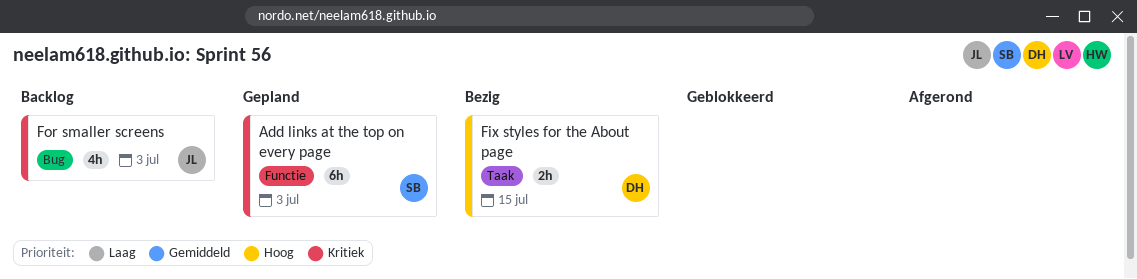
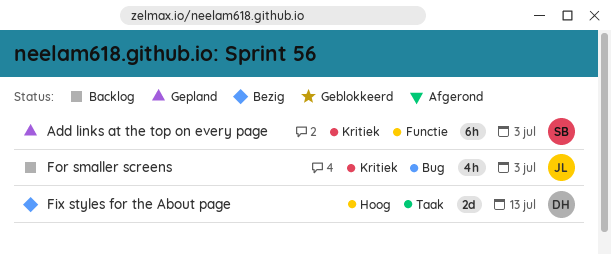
Fix styles for the About page, estimate: 2h -> 2d
Fix styles for the About page, due: Jul 15 -> Jul 13

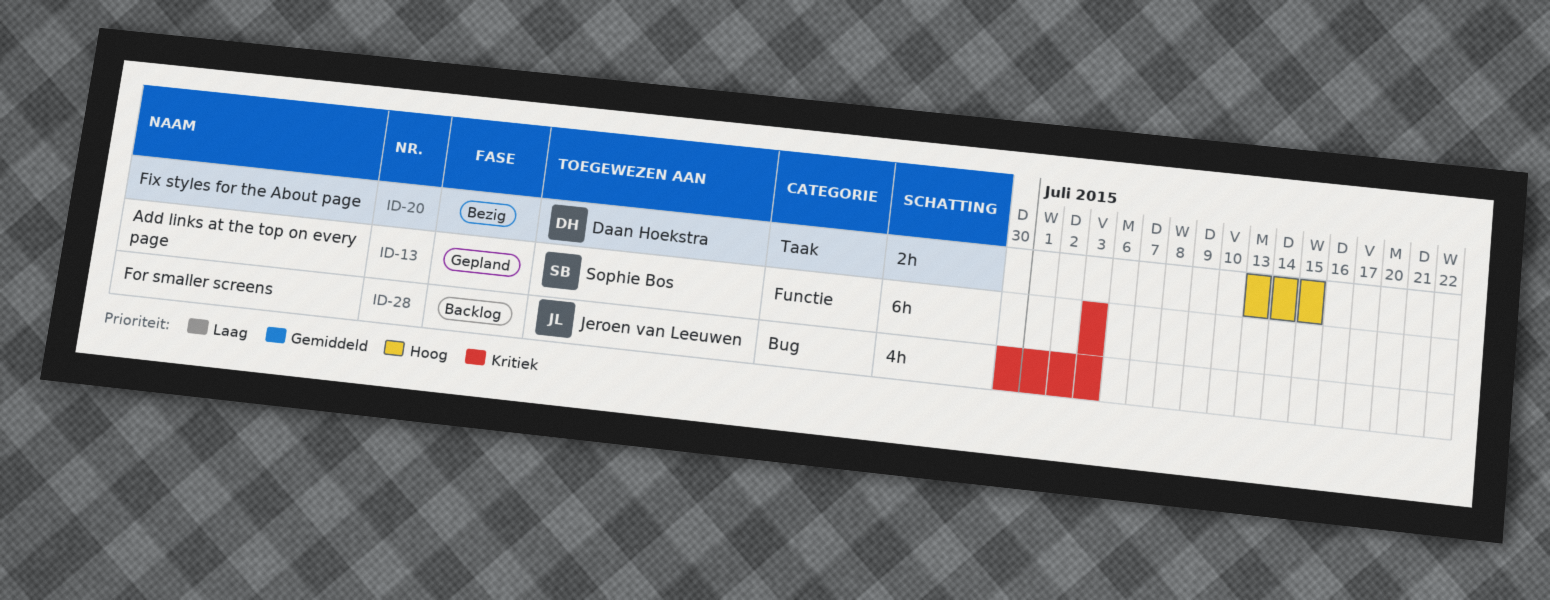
Fix styles for the About page, estimate: 2d -> 2h
Fix styles for the About page, due: Jul 13 -> Jul 15

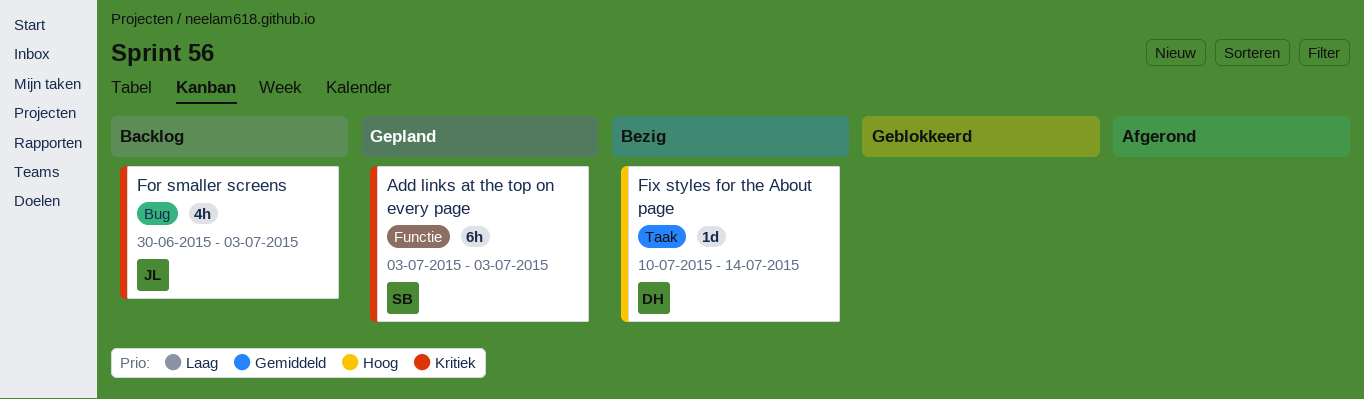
Fix styles for the About page, estimate: 2h -> 1d
Fix styles for the About page, start: Jul 13 -> Jul 10
Fix styles for the About page, due: Jul 15 -> Jul 14

